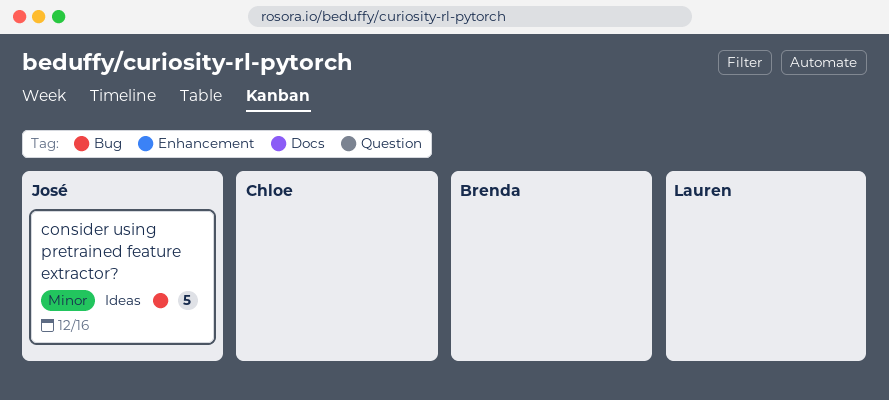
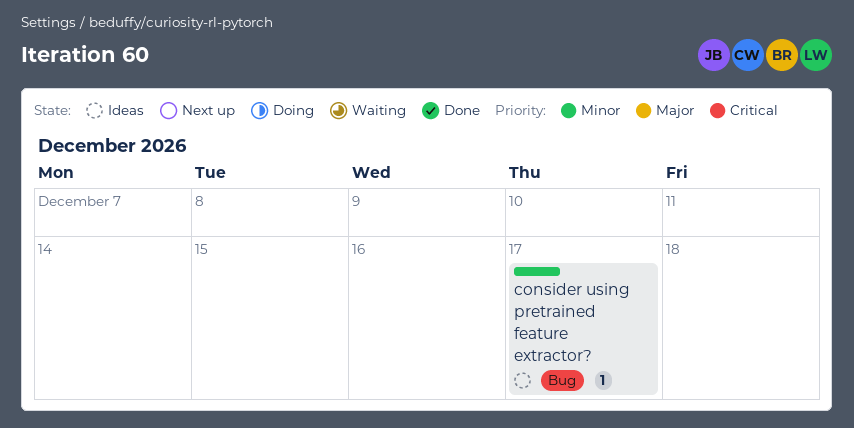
consider using pretrained feature extractor?, estimate: 5 -> 1
consider using pretrained feature extractor?, due: Dec 16 -> Dec 17

